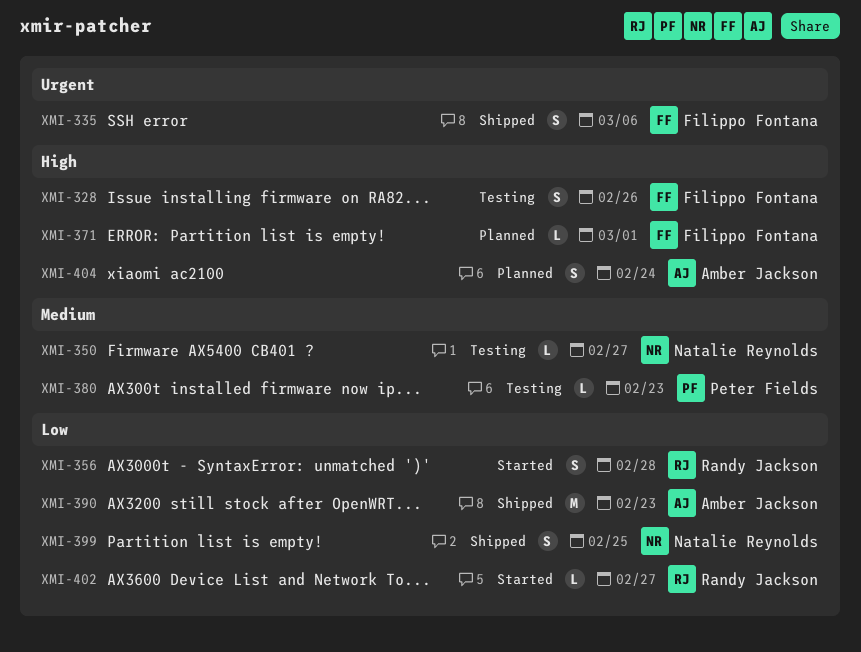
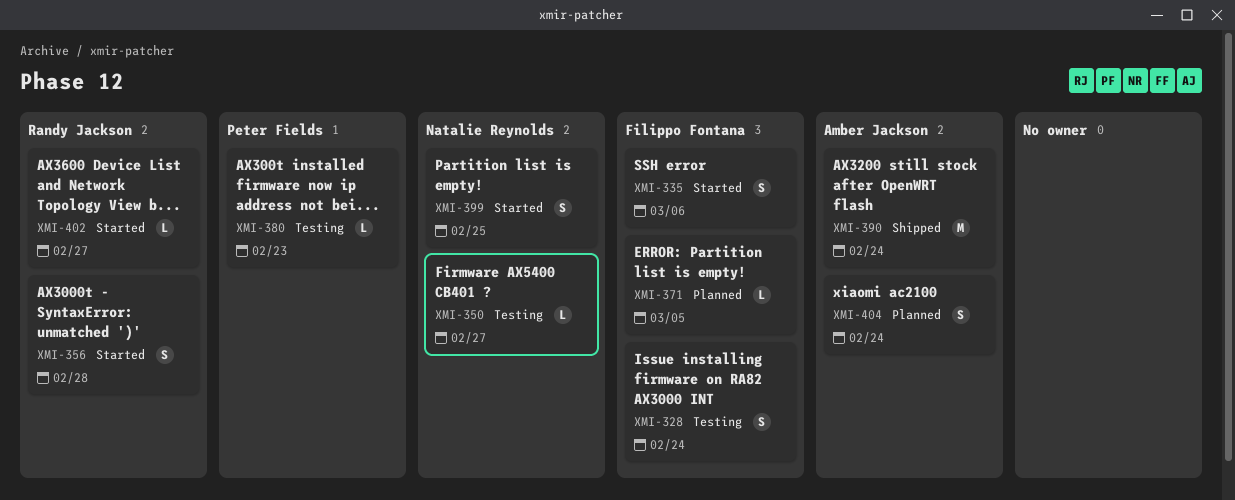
XMI-328, due: Feb 26 -> Feb 24
XMI-335, status: Shipped -> Started
XMI-371, due: Mar 1 -> Mar 5
XMI-390, due: Feb 23 -> Feb 24
XMI-399, status: Shipped -> Started

